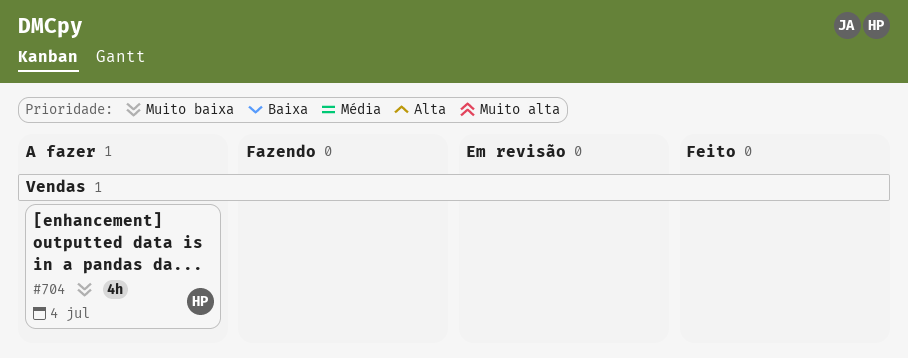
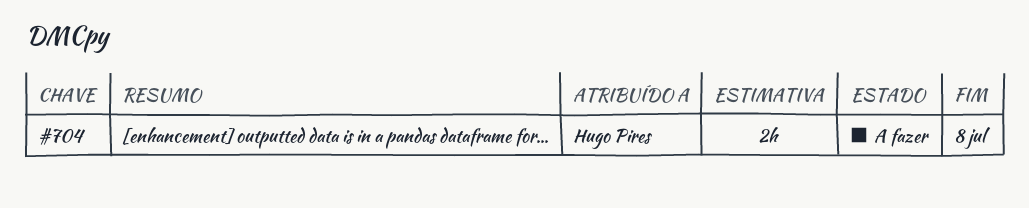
#704, estimate: 4h -> 2h
#704, due: Jul 4 -> Jul 8

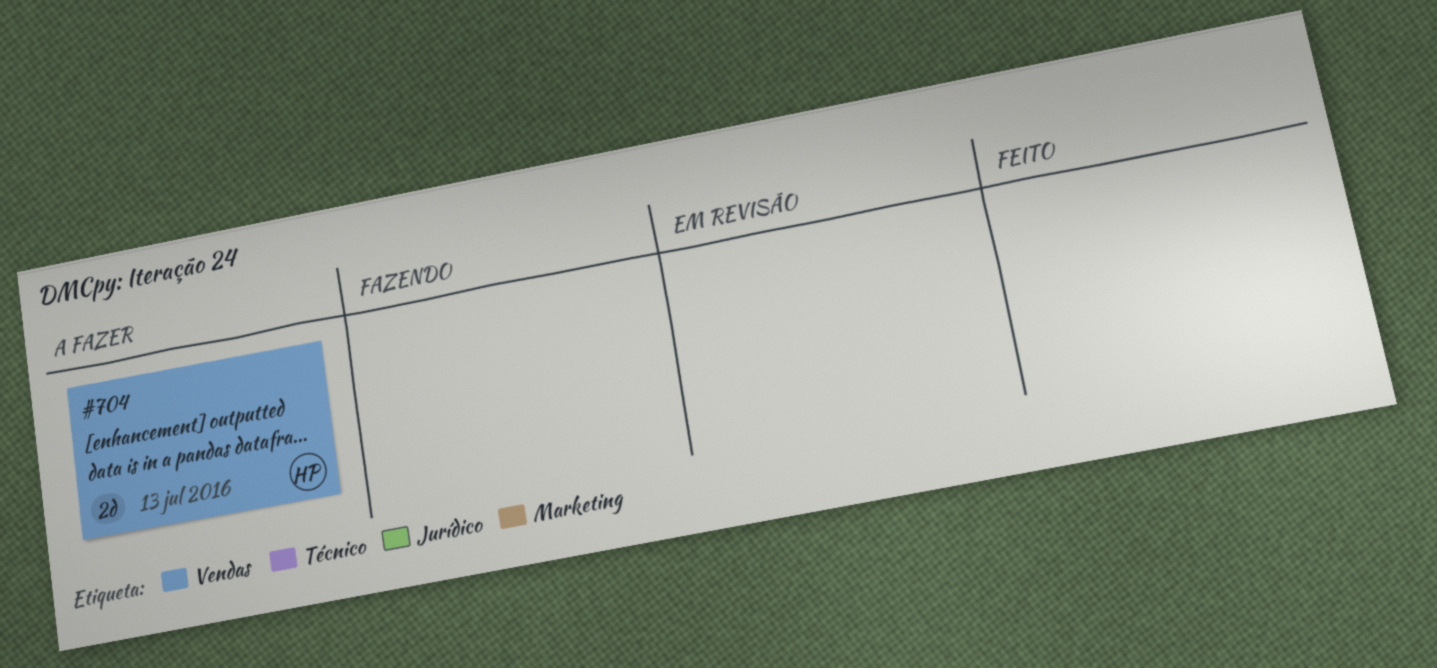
#704, estimate: 2h -> 2d
#704, due: Jul 8 -> Jul 13

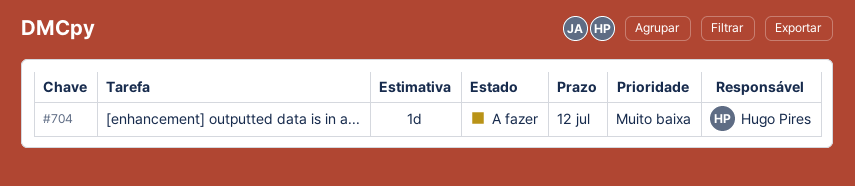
#704, estimate: 2d -> 1d
#704, due: Jul 13 -> Jul 12

